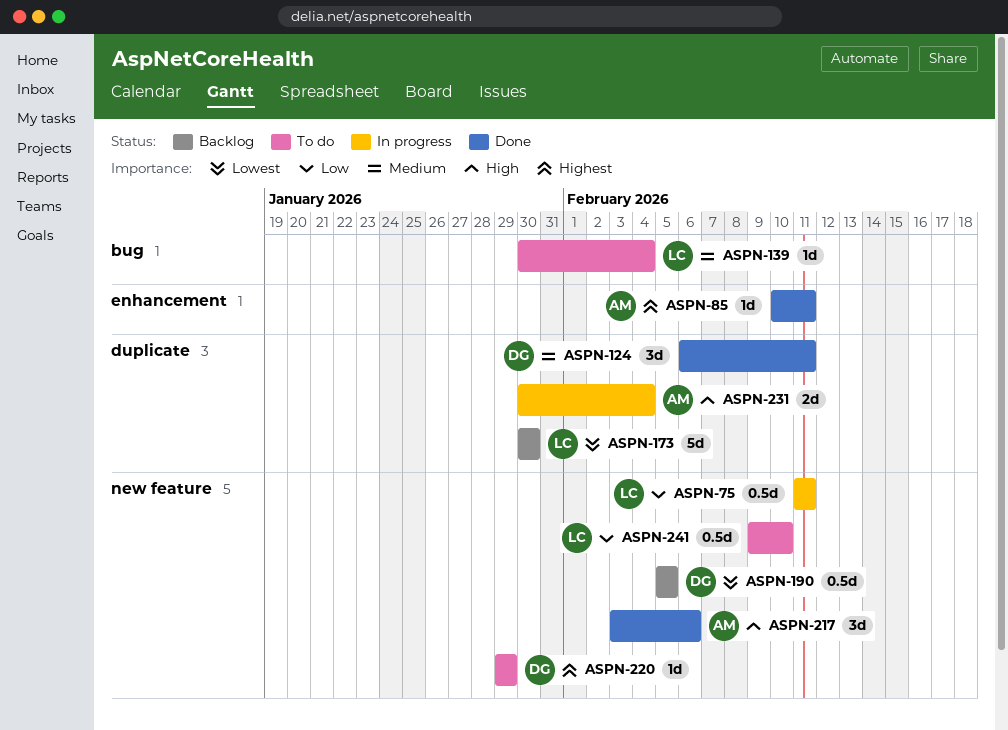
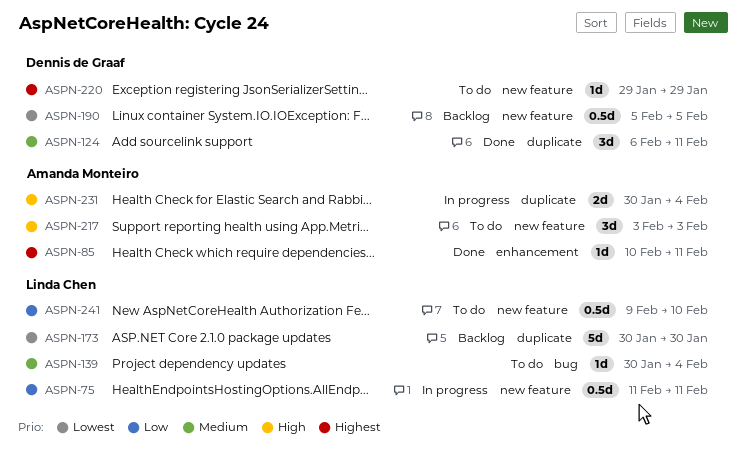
ASPN-217, status: Done -> To do
ASPN-217, due: Feb 6 -> Feb 3

